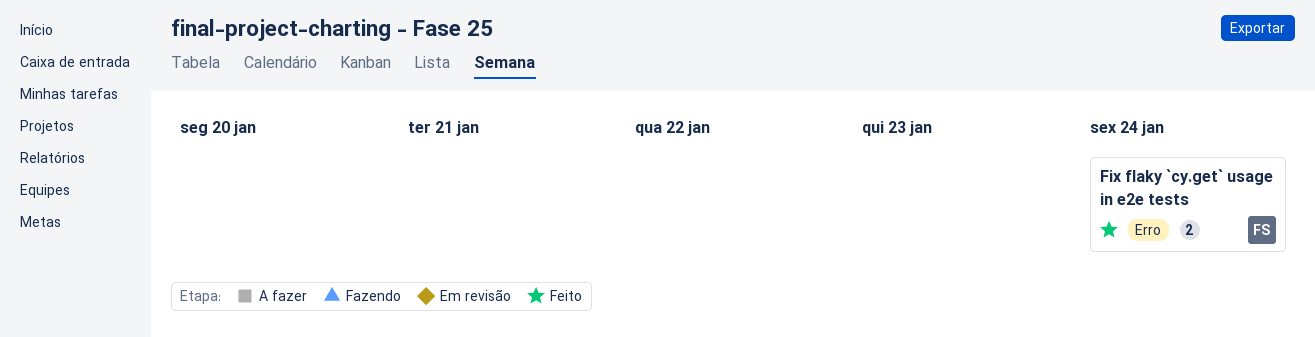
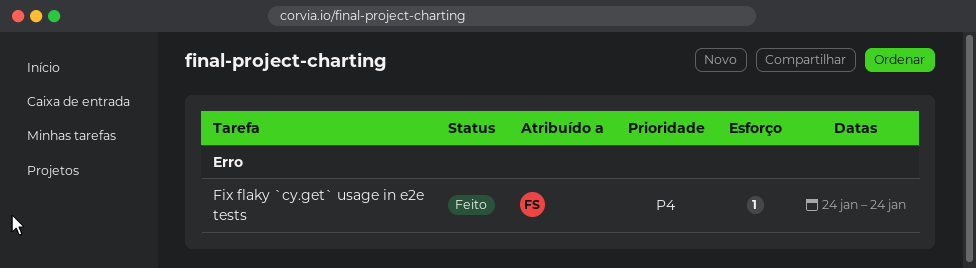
Fix flaky `cy.get` usage in e2e tests, estimate: 2 -> 1

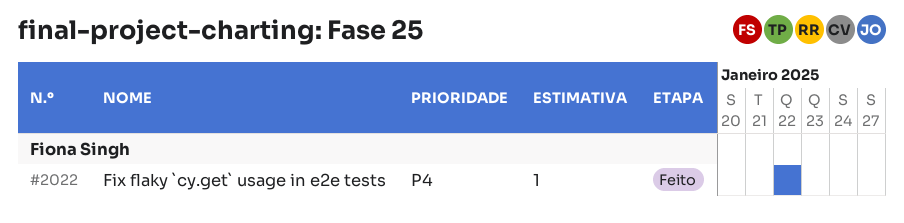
Fix flaky `cy.get` usage in e2e tests, start: Jan 24 -> Jan 22
Fix flaky `cy.get` usage in e2e tests, due: Jan 24 -> Jan 22

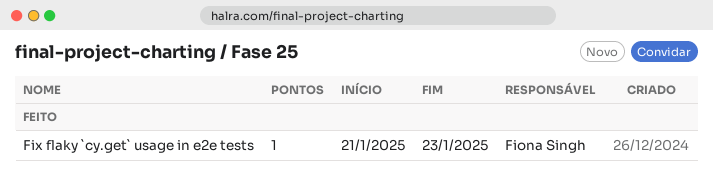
Fix flaky `cy.get` usage in e2e tests, start: Jan 22 -> Jan 21
Fix flaky `cy.get` usage in e2e tests, due: Jan 22 -> Jan 23

